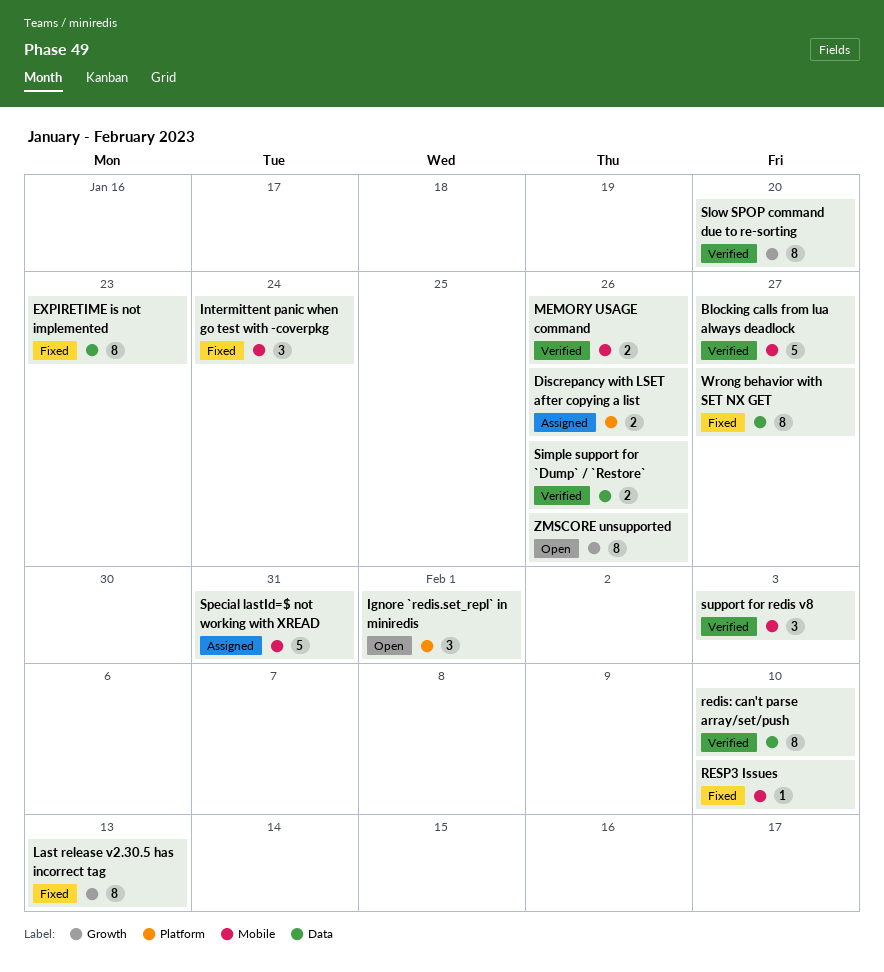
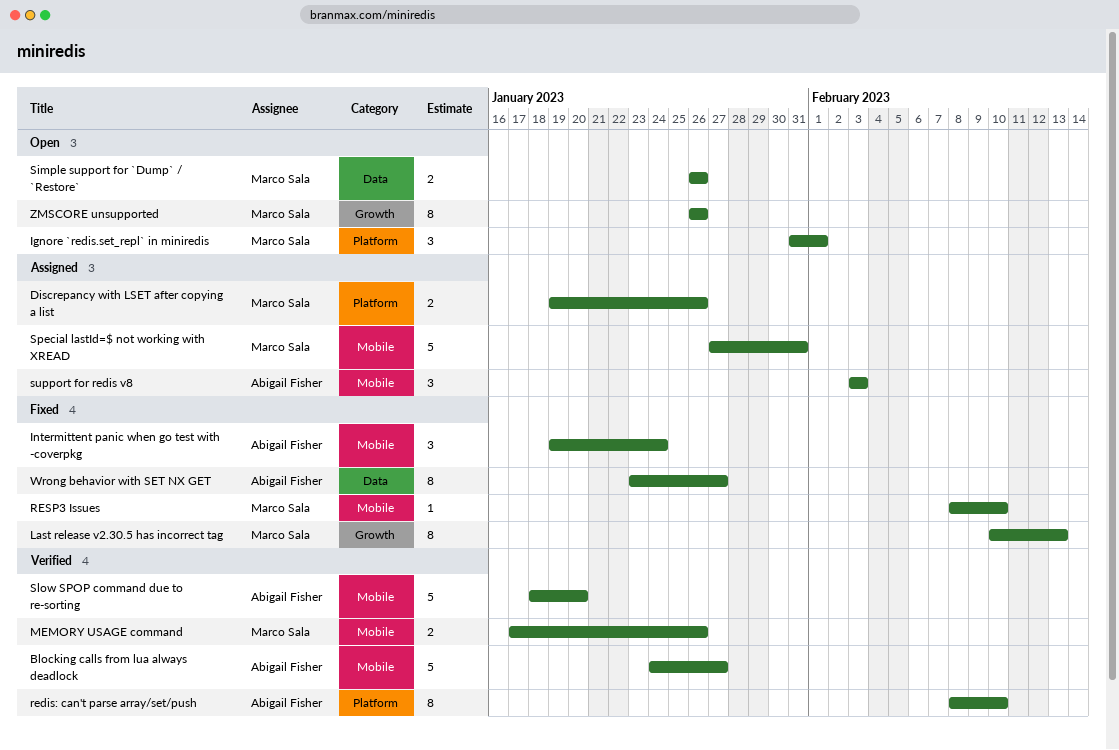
EXPIRETIME is not implemented: present -> none
redis: can't parse array/set/push, label: Data -> Platform
Simple support for `Dump` / `Restore`, status: Verified -> Open
Slow SPOP command due to re-sorting, label: Growth -> Mobile
Slow SPOP command due to re-sorting, estimate: 8 -> 5
support for redis v8, status: Verified -> Assigned

